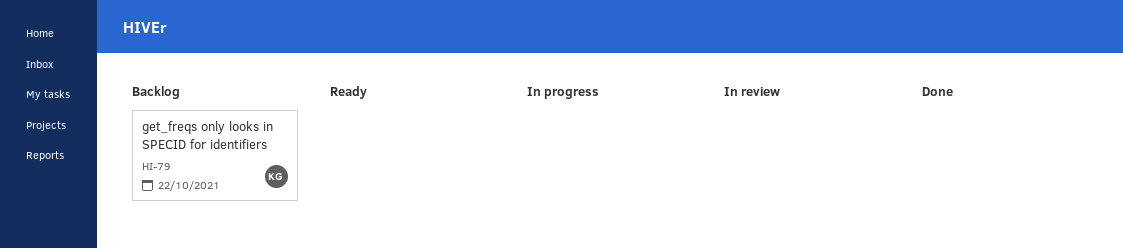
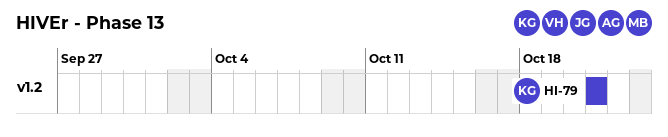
HI-79, due: Oct 22 -> Oct 21

